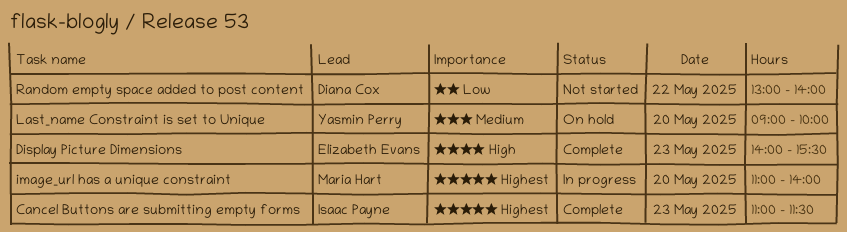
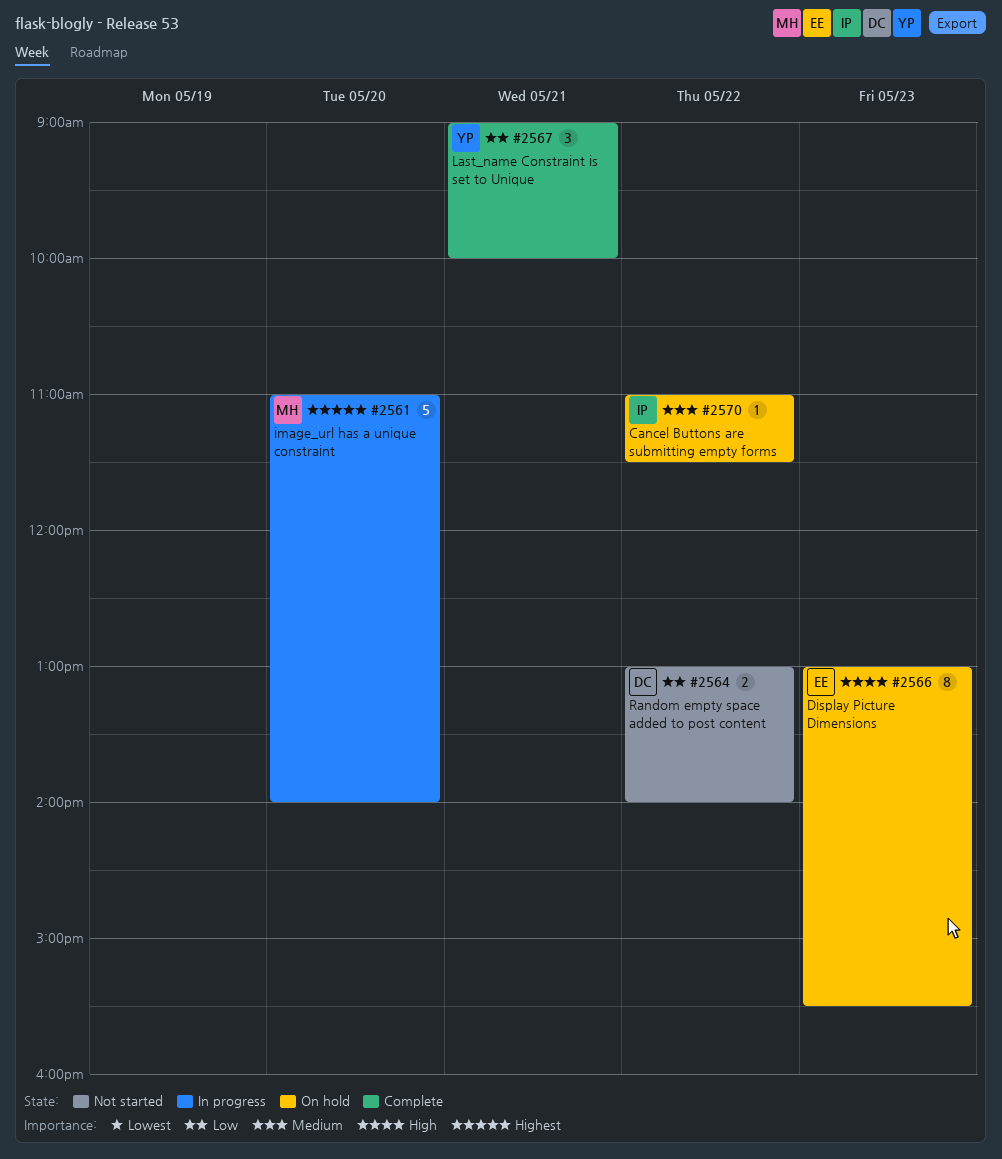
Cancel Buttons are submitting empty forms, status: Complete -> On hold
Cancel Buttons are submitting empty forms, priority: Highest -> Medium
Cancel Buttons are submitting empty forms, day: May 23 -> May 22
Display Picture Dimensions, status: Complete -> On hold
Display Picture Dimensions, begins: 14:00 -> 13:00
Last_name Constraint is set to Unique, status: On hold -> Complete
Last_name Constraint is set to Unique, priority: Medium -> Low
Last_name Constraint is set to Unique, day: May 20 -> May 21

